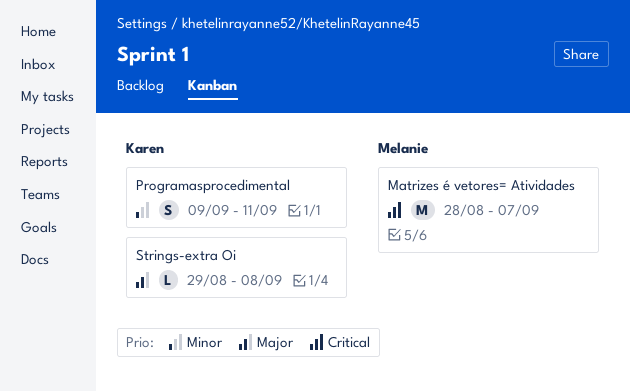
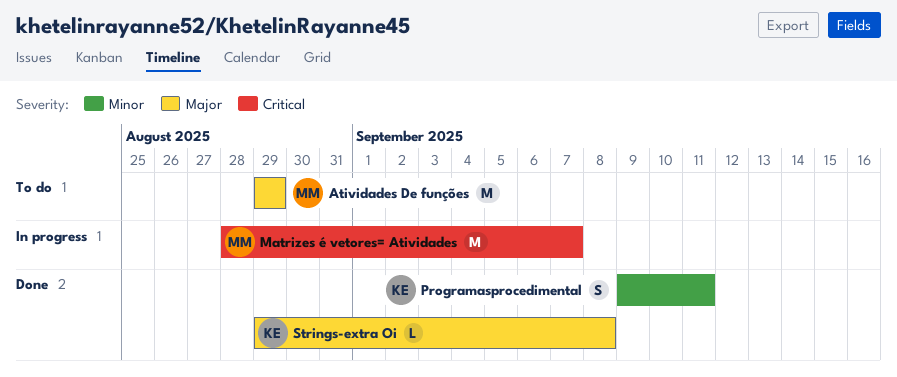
Atividades De funções: none -> present

